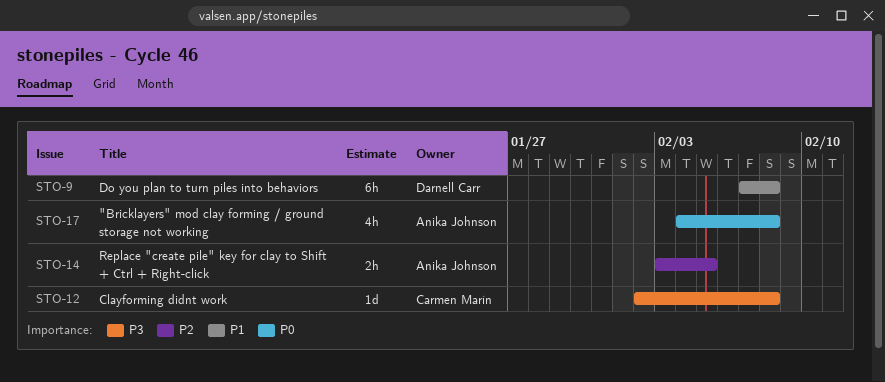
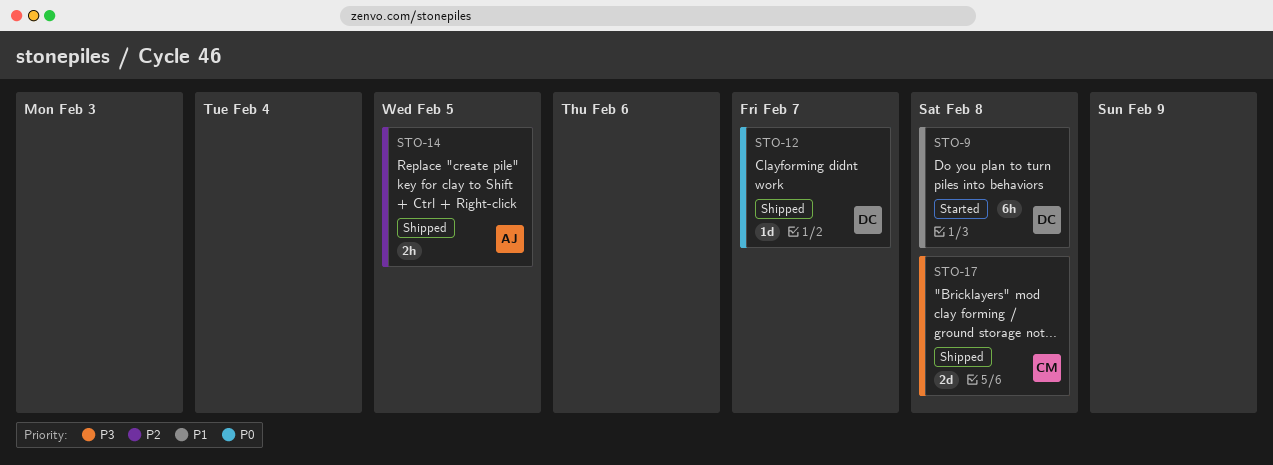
STO-12, owner: Carmen Marín -> Darnell Carr
STO-12, priority: P3 -> P0
STO-12, due: Feb 8 -> Feb 7
STO-17, owner: Anika Johnson -> Carmen Marín
STO-17, priority: P0 -> P3
STO-17, estimate: 4h -> 2d

